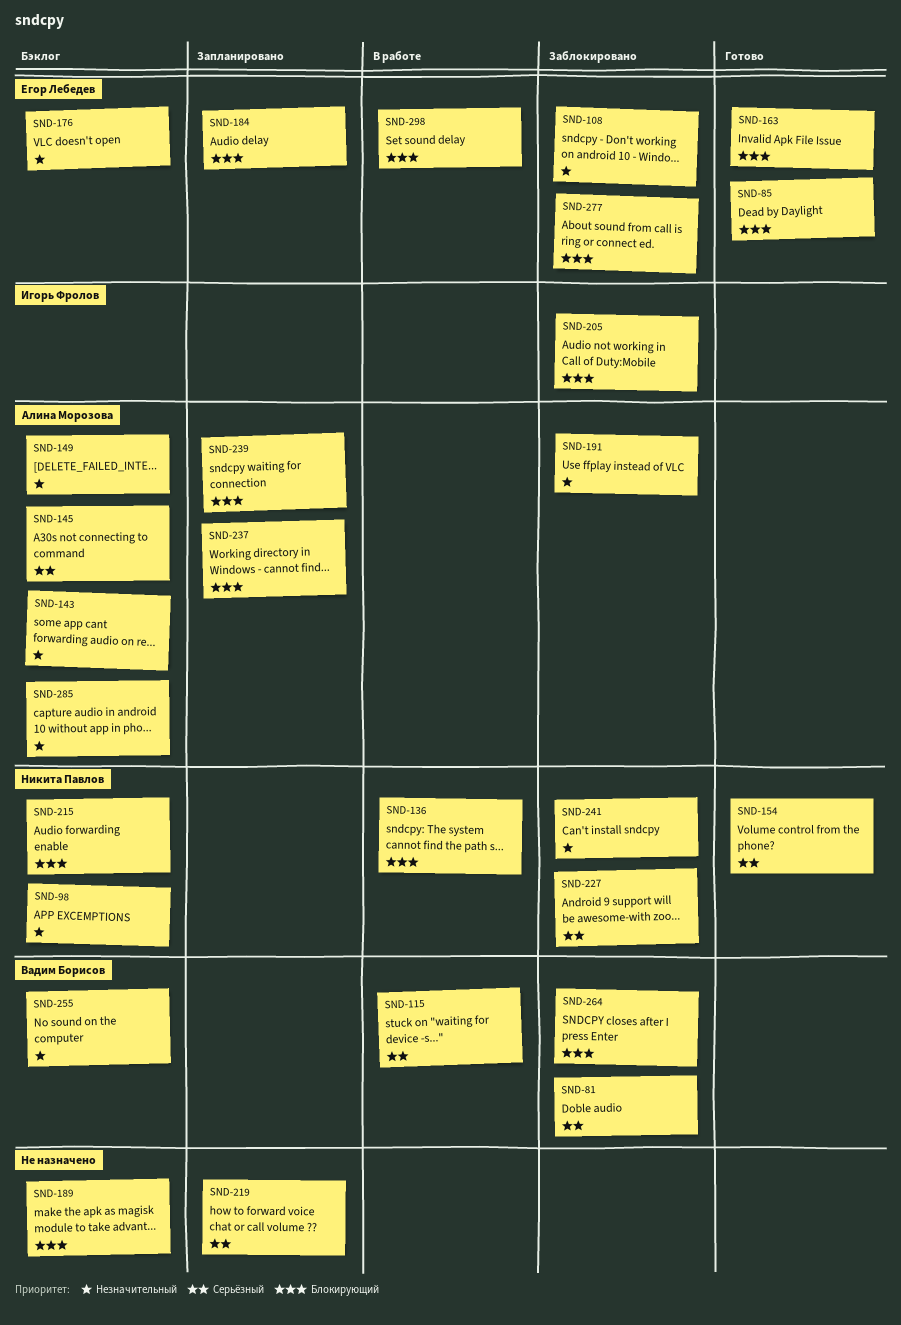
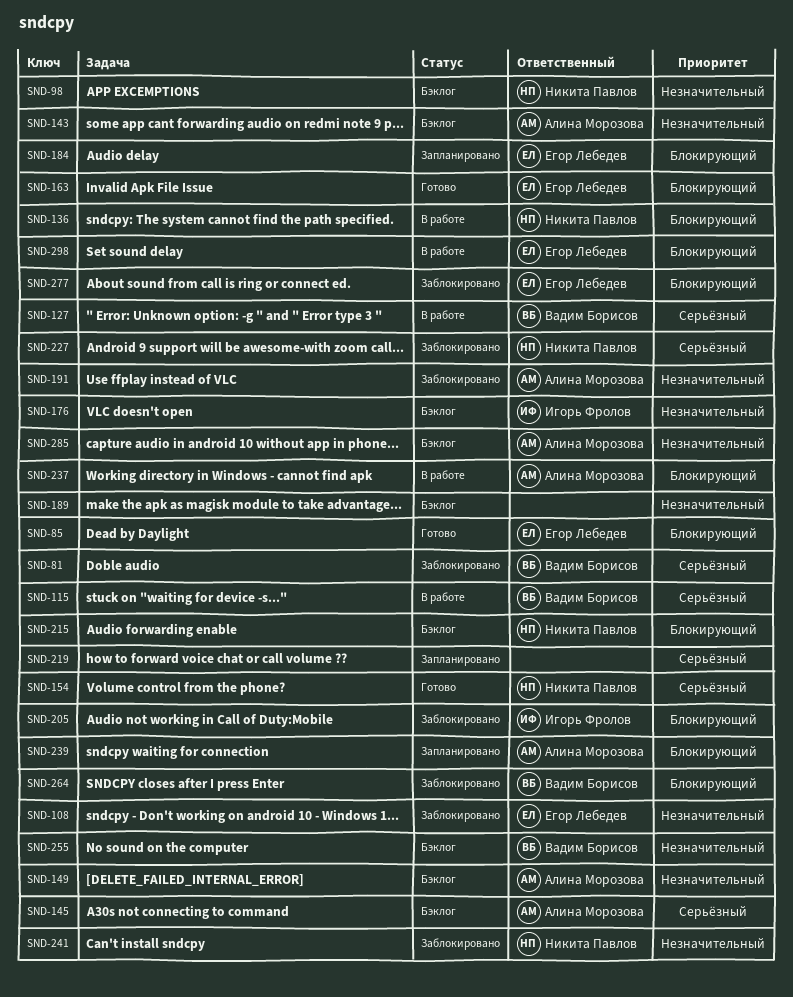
SND-127: none -> present
SND-176, owner: Егор Лебедев -> Игорь Фролов
SND-189, priority: Блокирующий -> Незначительный
SND-237, status: Запланировано -> В работе

